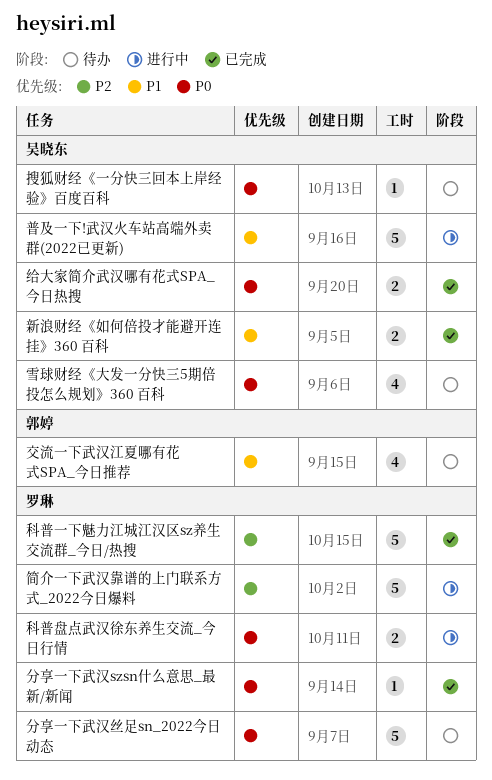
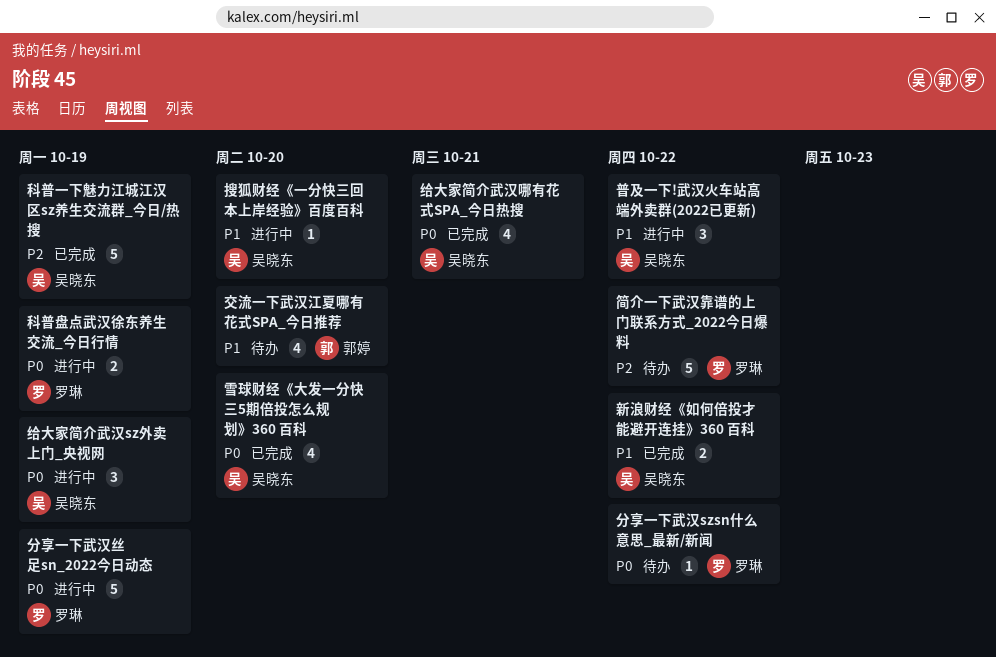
分享一下武汉szsn什么意思_最新/新闻, status: 已完成 -> 待办
分享一下武汉丝足sn_2022今日动态, status: 待办 -> 进行中
搜狐财经《一分快三回本上岸经验》百度百科, status: 待办 -> 进行中
搜狐财经《一分快三回本上岸经验》百度百科, priority: P0 -> P1
普及一下!武汉火车站高端外卖群(2022已更新), estimate: 5 -> 3
科普一下魅力江城江汉区sz养生交流群_今日/热搜, owner: 罗琳 -> 吴晓东
简介一下武汉靠谱的上门联系方式_2022今日爆料, status: 进行中 -> 待办
给大家简介武汉sz外卖上门_央视网: none -> present
给大家简介武汉哪有花式SPA_今日热搜, estimate: 2 -> 4
雪球财经《大发一分快三5期倍投怎么规划》360 百科, status: 待办 -> 已完成

